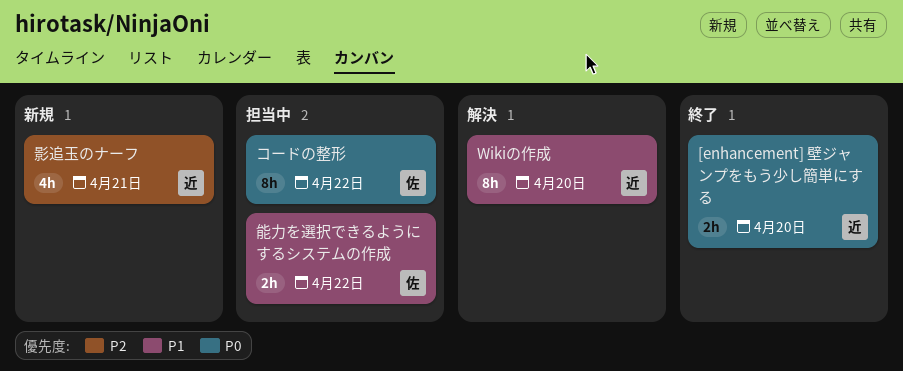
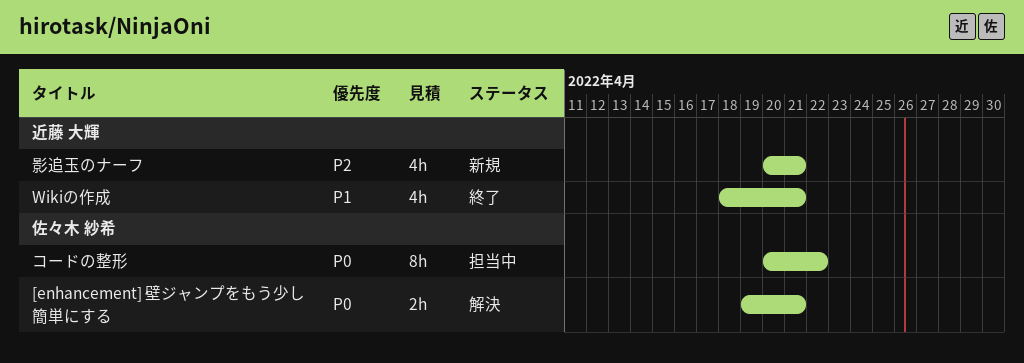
[enhancement] 壁ジャンプをもう少し簡単にする, status: 終了 -> 解決
[enhancement] 壁ジャンプをもう少し簡単にする, owner: 近藤 大輝 -> 佐々木 紗希
[enhancement] 壁ジャンプをもう少し簡単にする, due: Apr 20 -> Apr 21
Wikiの作成, status: 解決 -> 終了
Wikiの作成, estimate: 8h -> 4h
Wikiの作成, due: Apr 20 -> Apr 21
能力を選択できるようにするシステムの作成: present -> none

